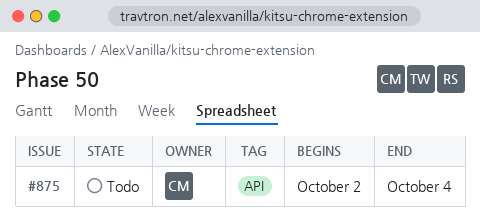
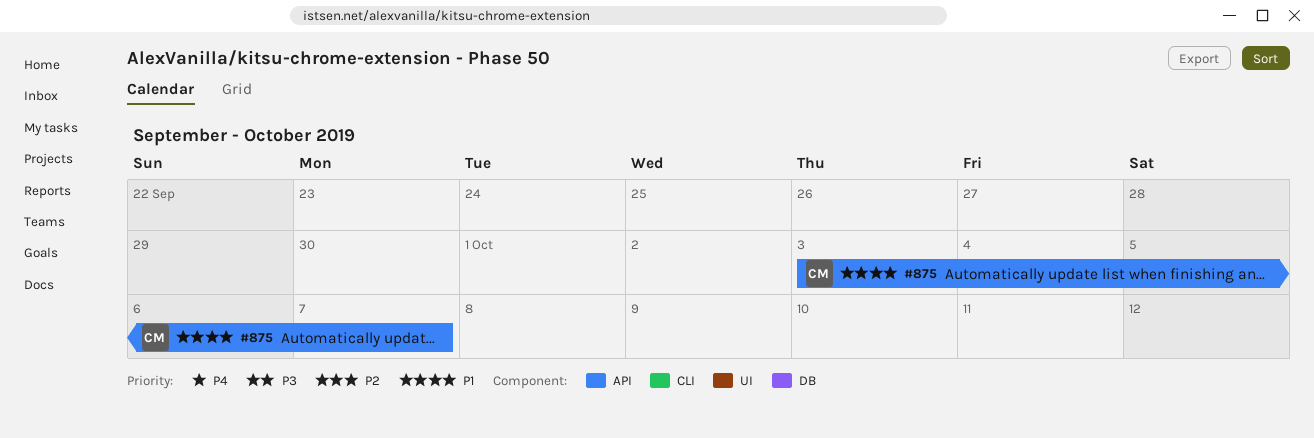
#875, start: Oct 2 -> Oct 3
#875, due: Oct 4 -> Oct 7

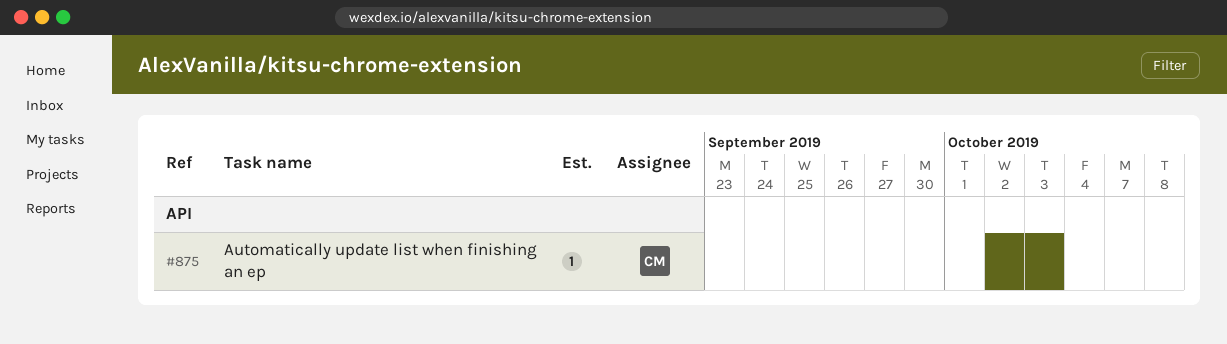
#875, start: Oct 3 -> Oct 2
#875, due: Oct 7 -> Oct 3

